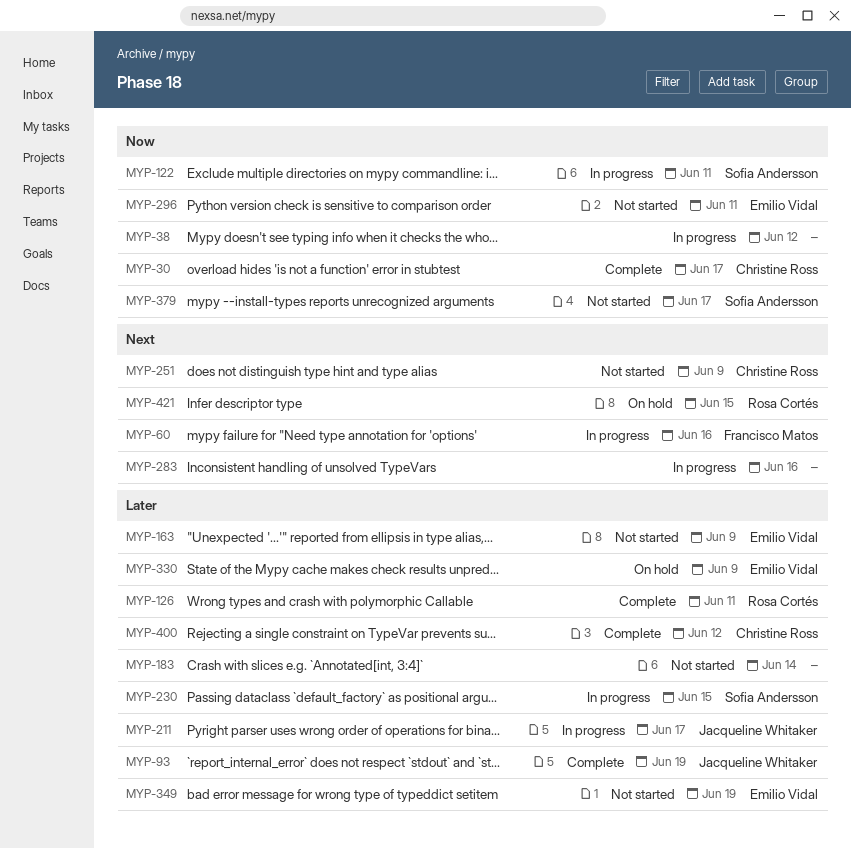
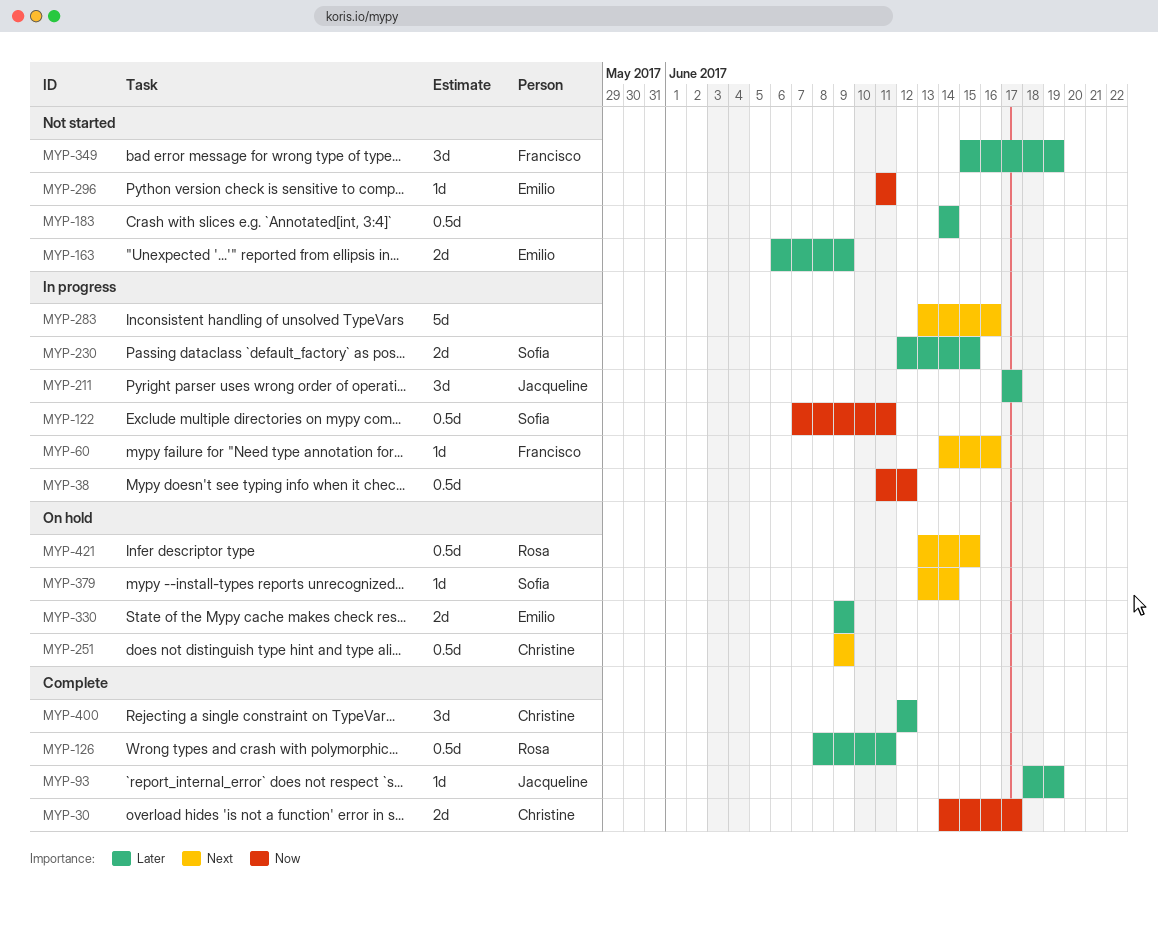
MYP-251, status: Not started -> On hold
MYP-349, owner: Emilio Vidal -> Francisco Matos
MYP-379, status: Not started -> On hold
MYP-379, priority: Now -> Next
MYP-379, due: Jun 17 -> Jun 14

